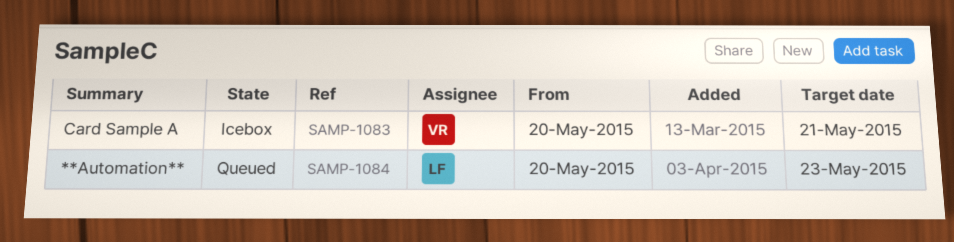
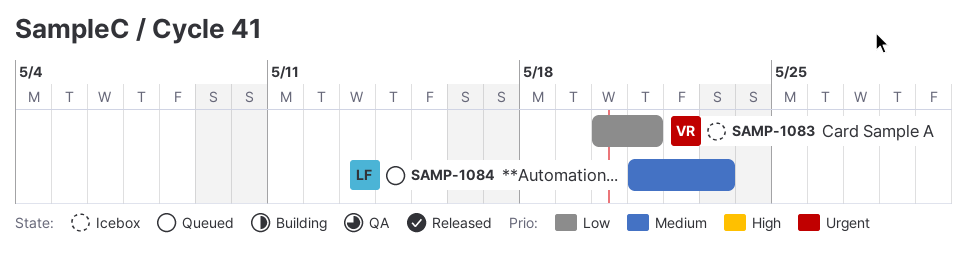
SAMP-1084, start: May 20 -> May 21

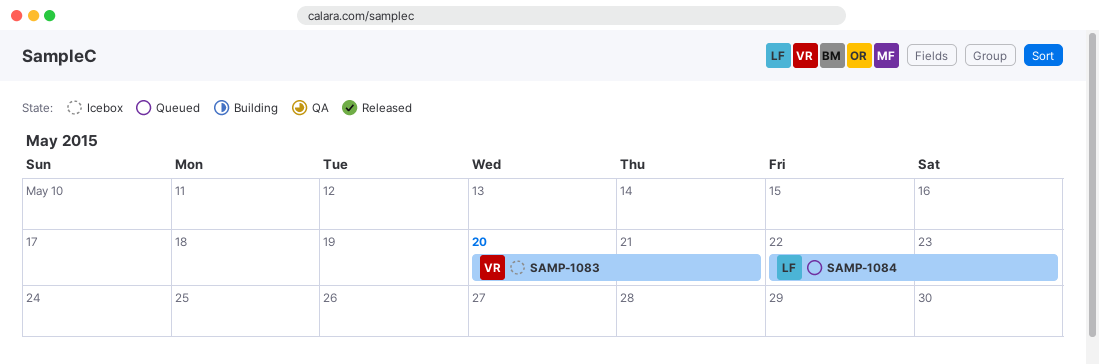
SAMP-1084, start: May 21 -> May 22

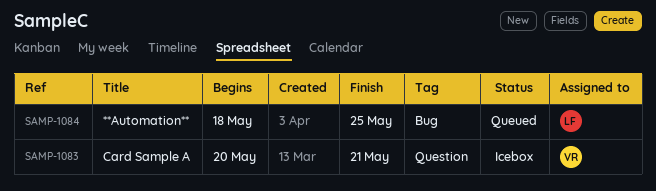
SAMP-1084, start: May 22 -> May 18
SAMP-1084, due: May 23 -> May 25

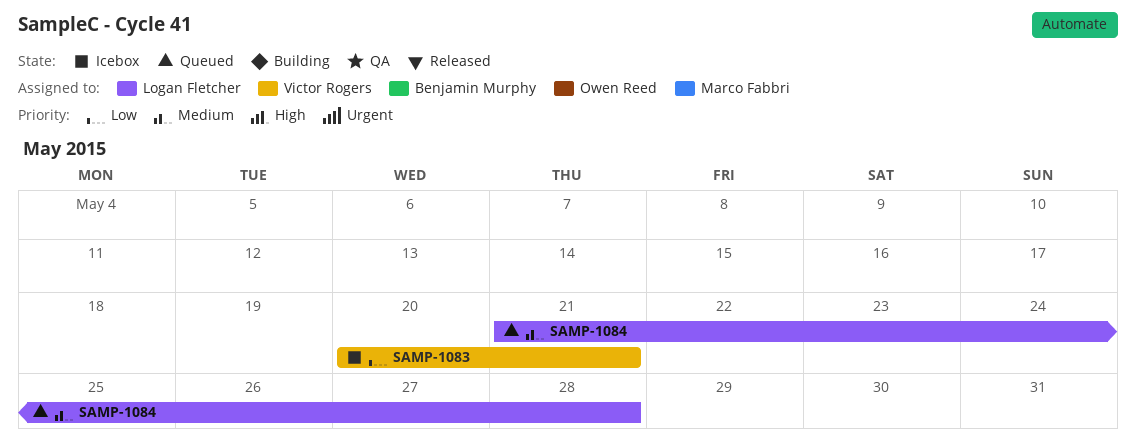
SAMP-1084, start: May 18 -> May 21
SAMP-1084, due: May 25 -> May 28

